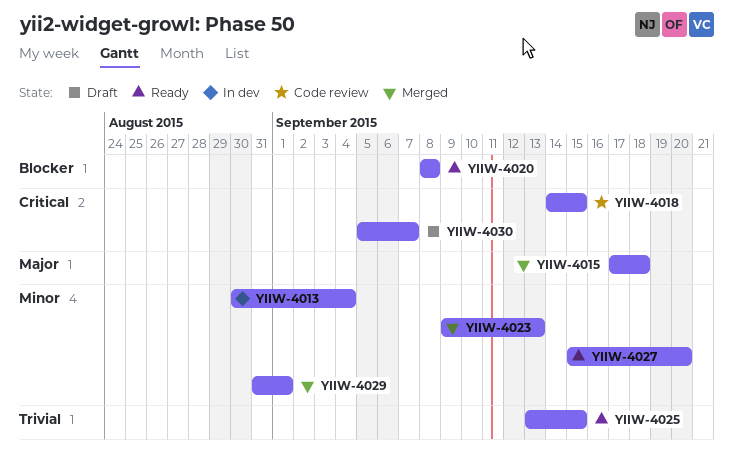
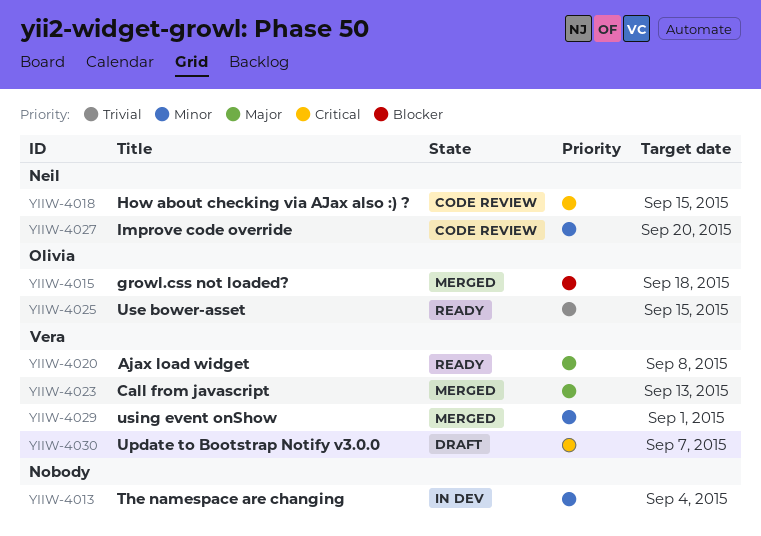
YIIW-4015, priority: Major -> Blocker
YIIW-4020, priority: Blocker -> Major
YIIW-4023, priority: Minor -> Major
YIIW-4027, status: Ready -> Code review

